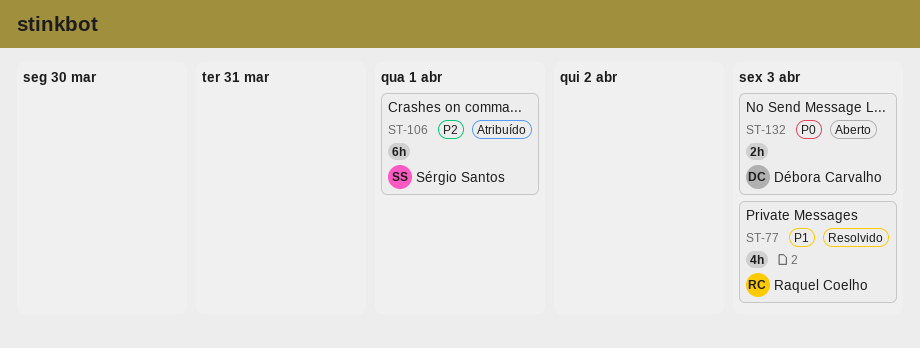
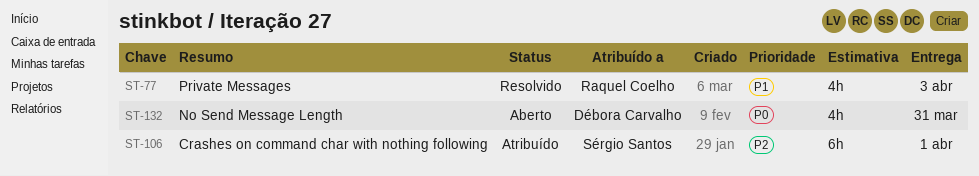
ST-132, estimate: 2h -> 4h
ST-132, due: Apr 3 -> Mar 31

